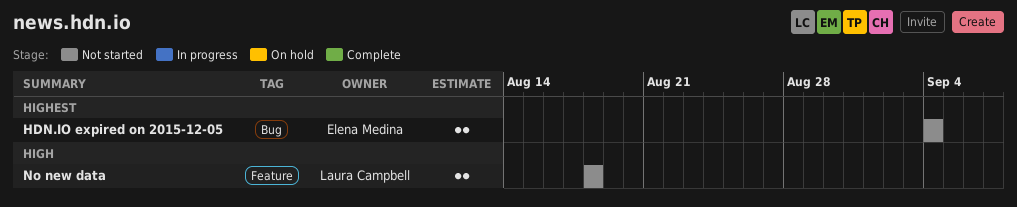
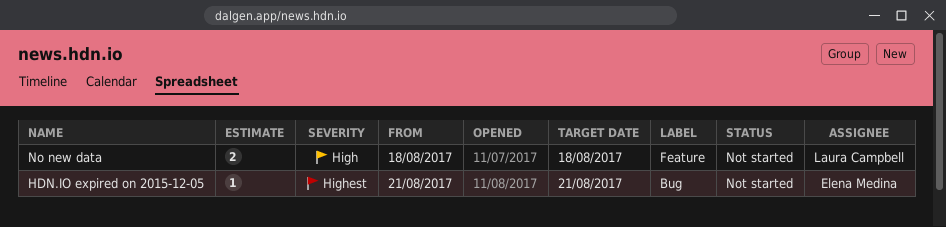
HDN.IO expired on 2015-12-05, estimate: 2 -> 1
HDN.IO expired on 2015-12-05, start: Sep 4 -> Aug 21
HDN.IO expired on 2015-12-05, due: Sep 4 -> Aug 21

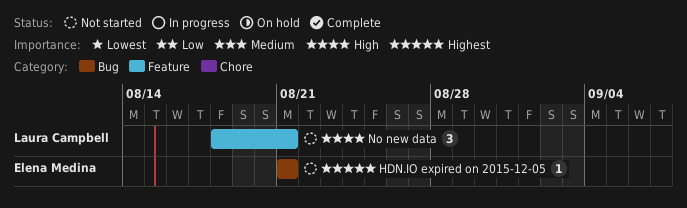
No new data, estimate: 2 -> 3
No new data, due: Aug 18 -> Aug 21

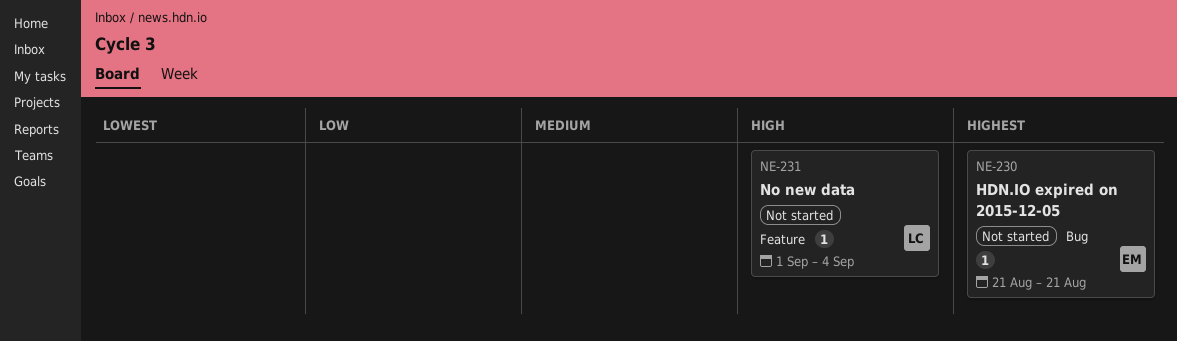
No new data, estimate: 3 -> 1
No new data, start: Aug 18 -> Sep 1
No new data, due: Aug 21 -> Sep 4

